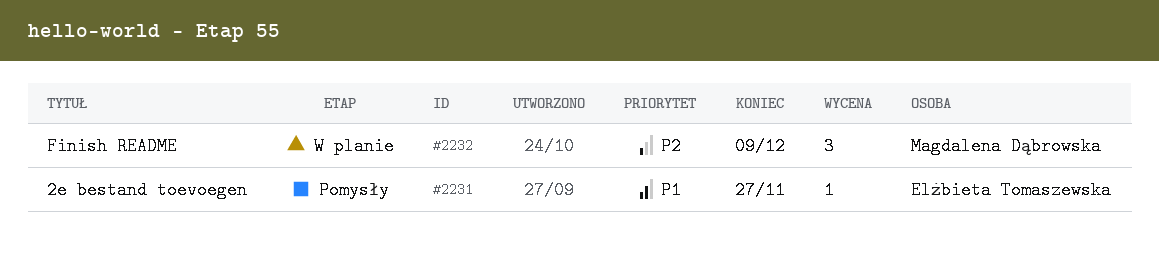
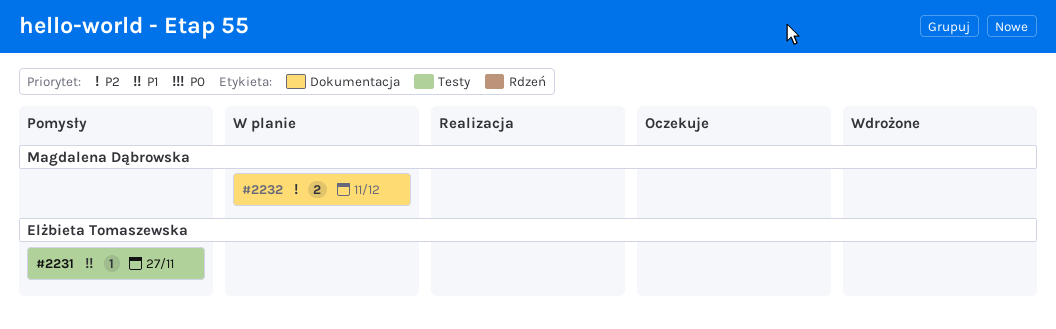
#2232, estimate: 3 -> 2
#2232, due: Dec 9 -> Dec 11

